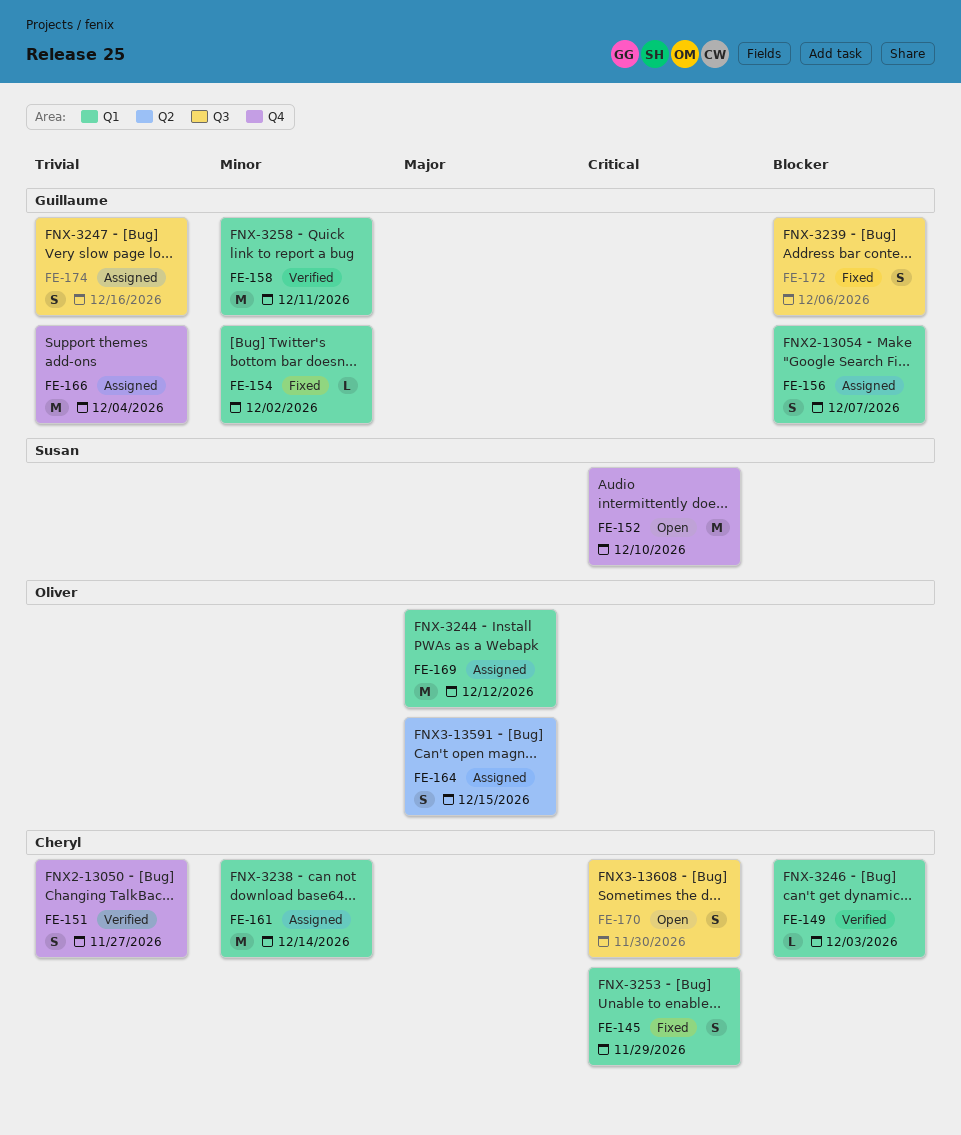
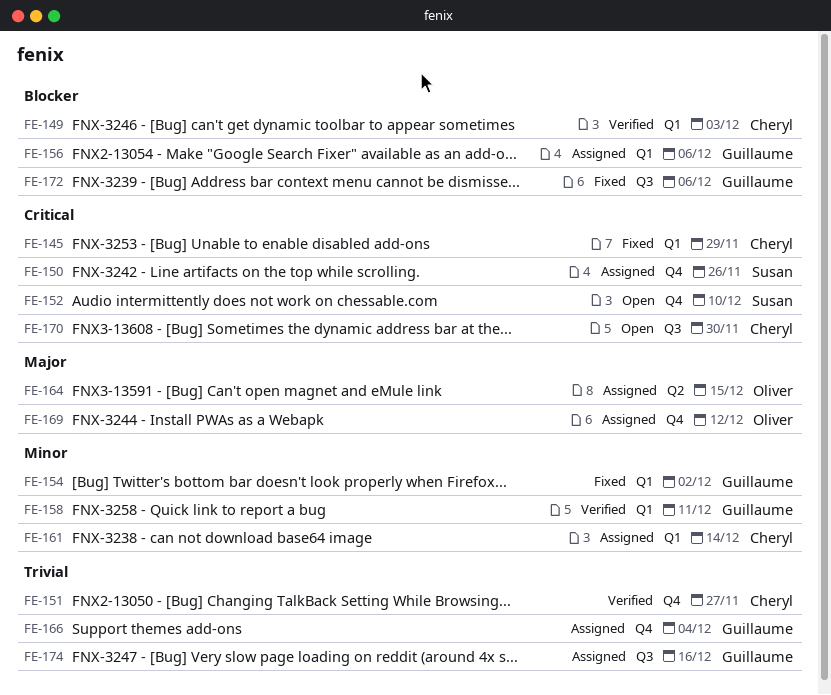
FE-150: none -> present
FE-156, due: Dec 7 -> Dec 6
FE-169, label: Q1 -> Q4

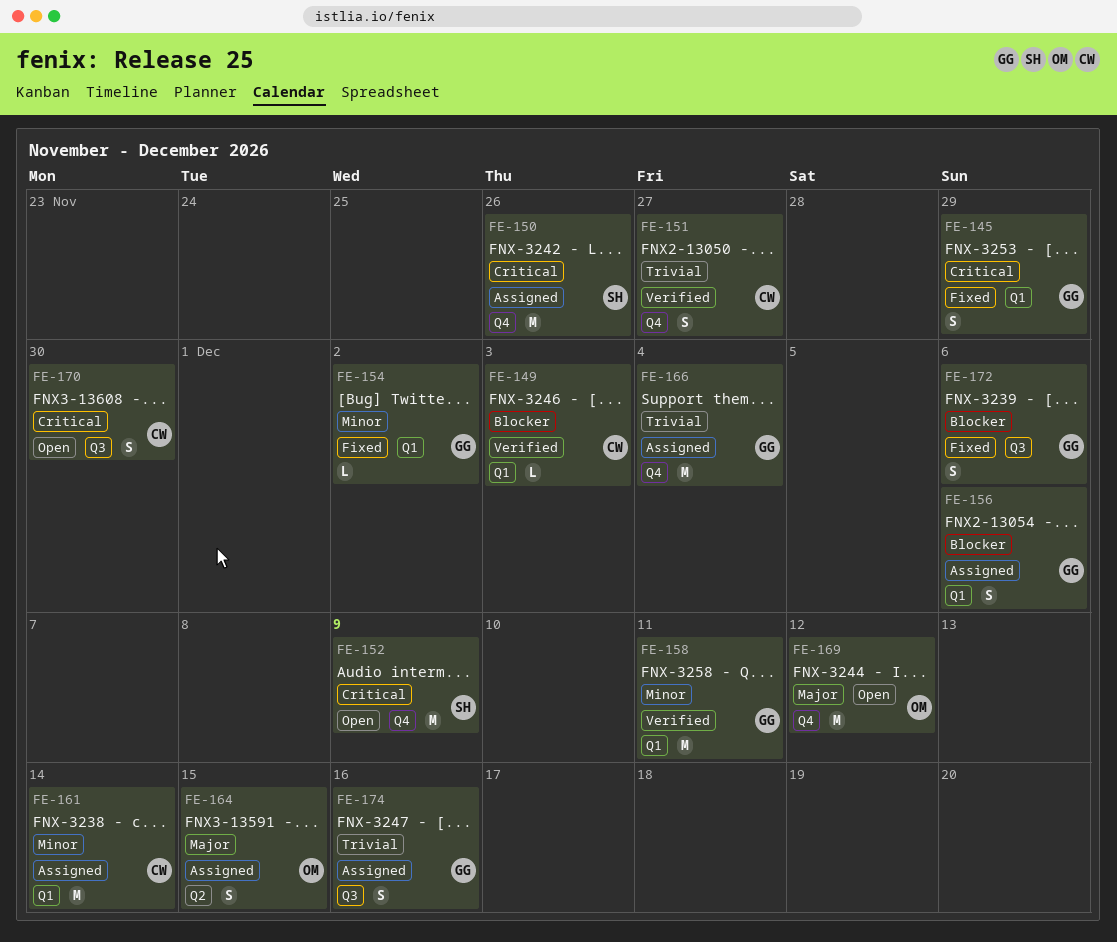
FE-145, owner: Cheryl -> Guillaume
FE-152, due: Dec 10 -> Dec 9
FE-169, status: Assigned -> Open

